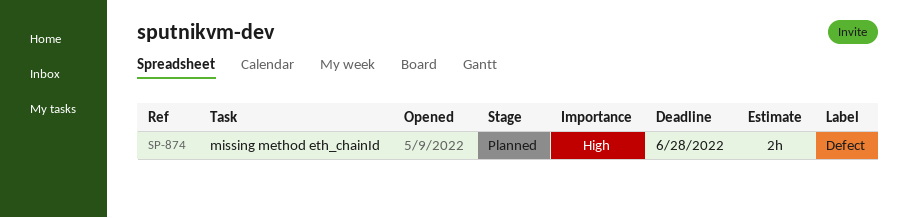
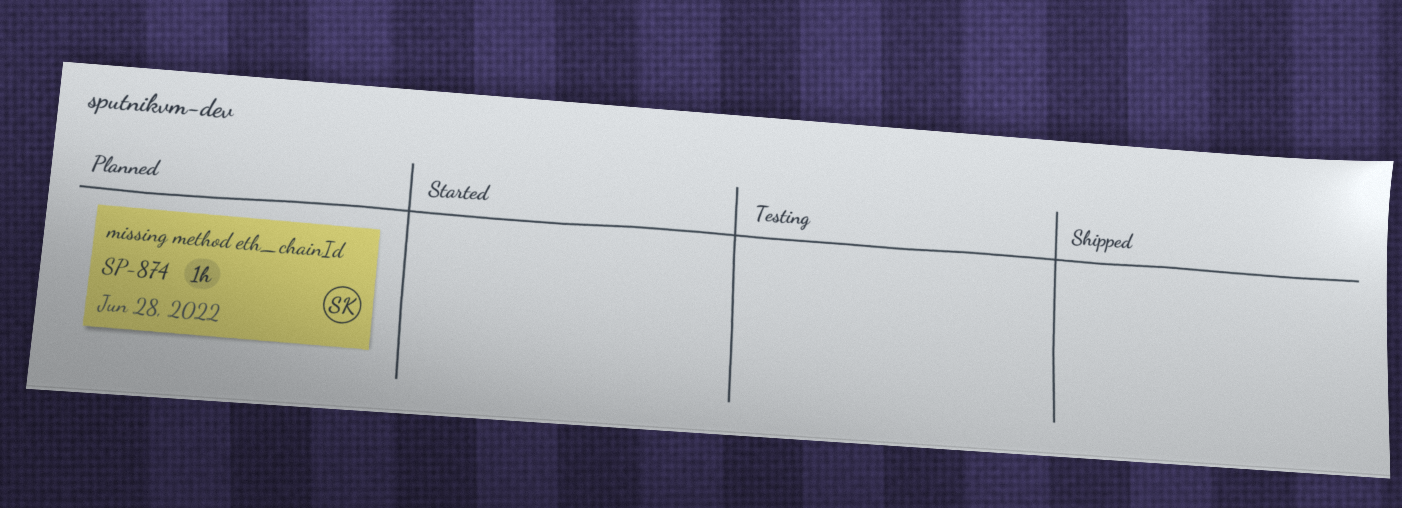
SP-874, estimate: 2h -> 1h

